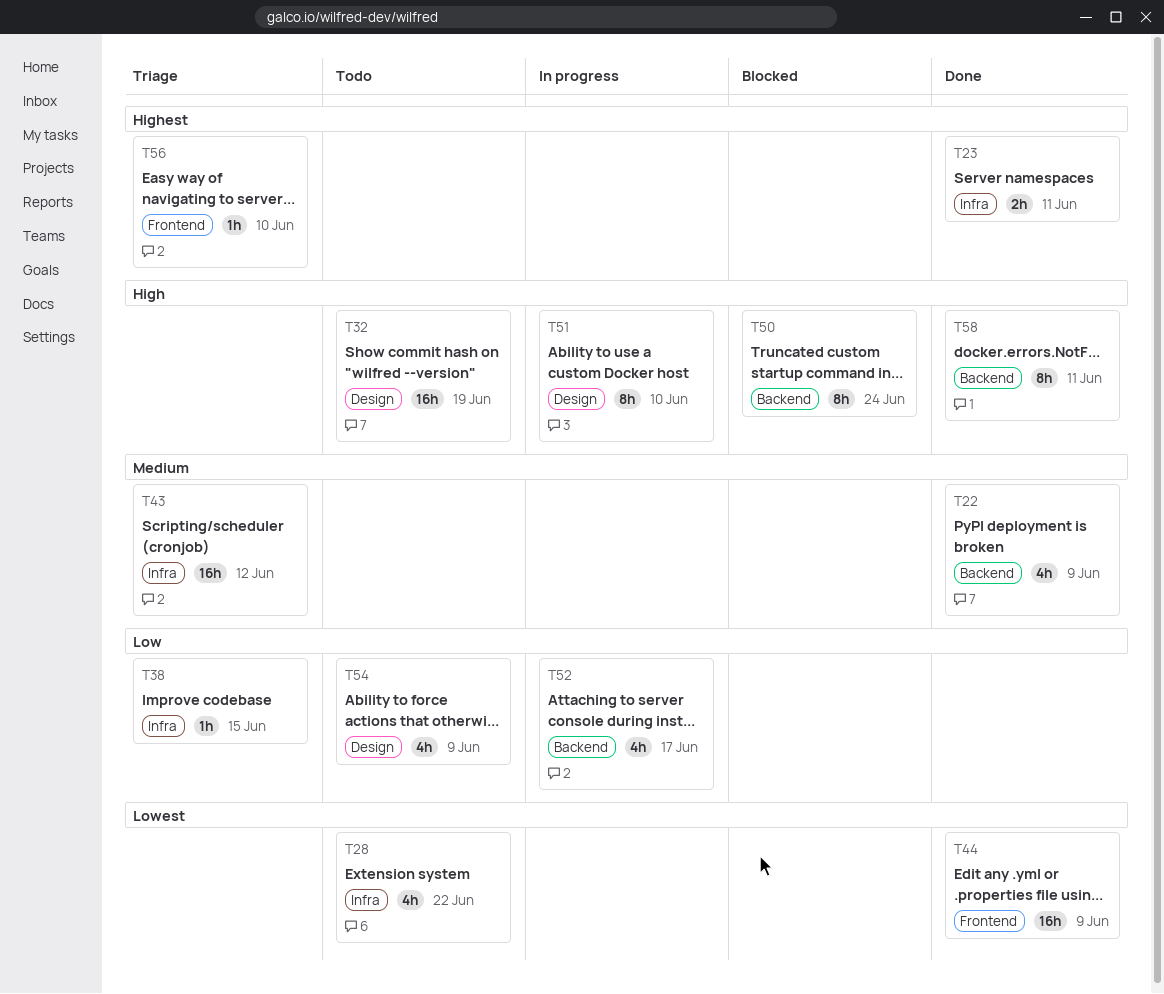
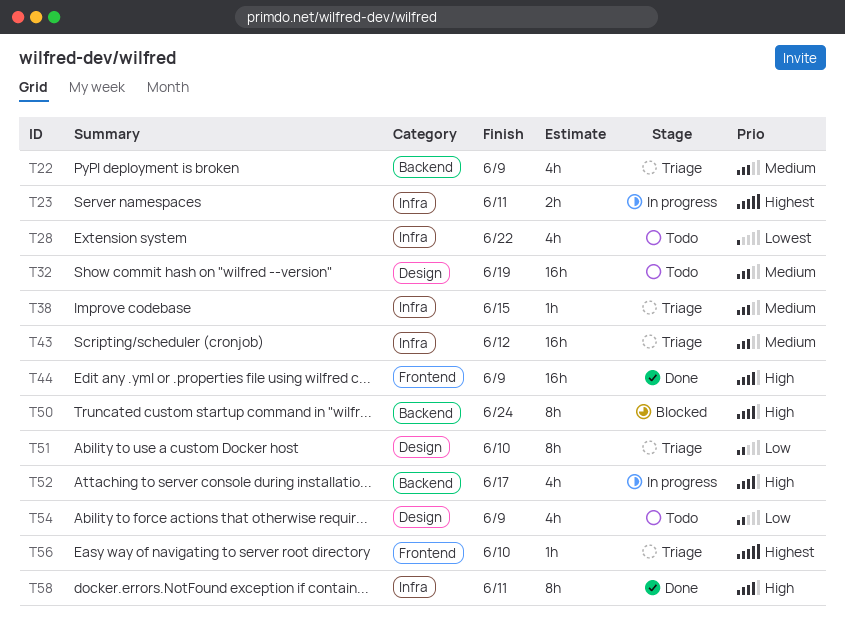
T22, status: Done -> Triage
T23, status: Done -> In progress
T32, priority: High -> Medium
T38, priority: Low -> Medium
T44, priority: Lowest -> High
T51, status: In progress -> Triage
T51, priority: High -> Low
T52, priority: Low -> High
T58, label: Backend -> Infra

